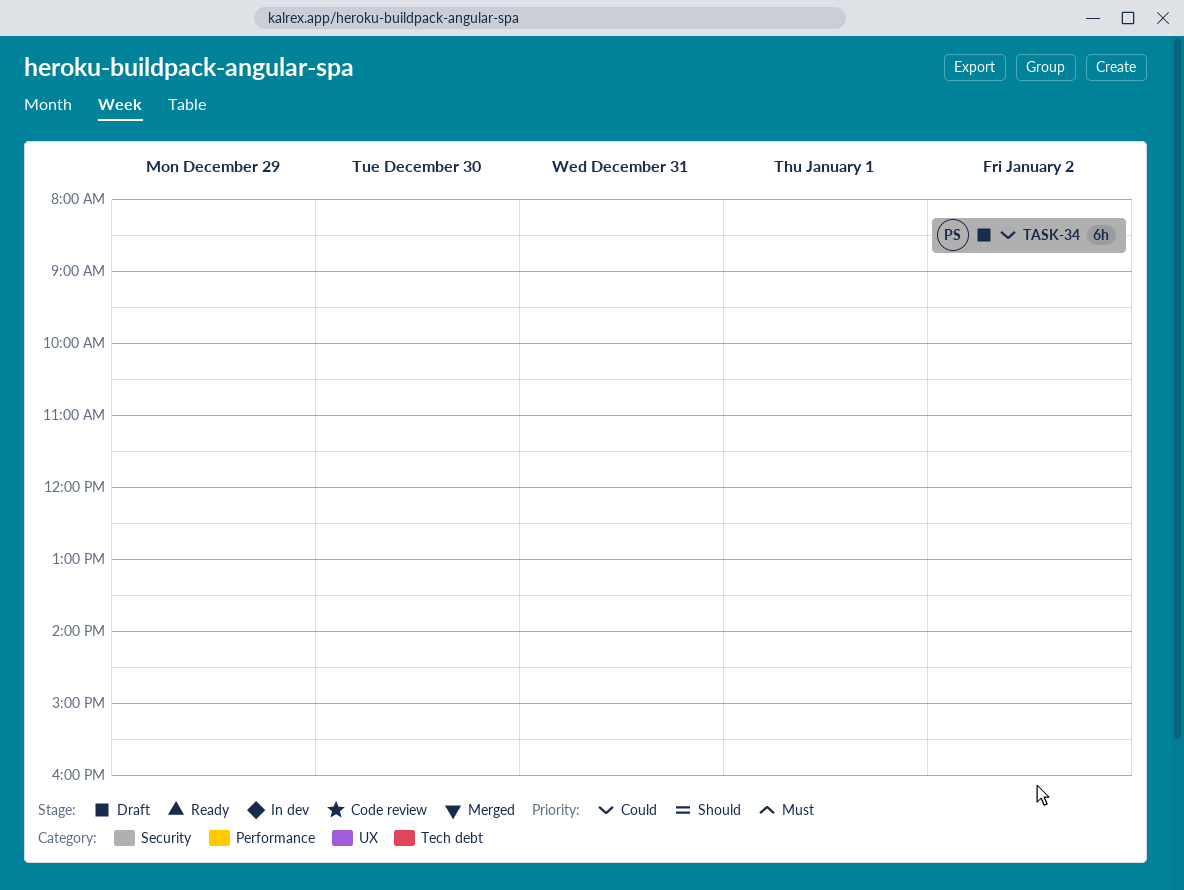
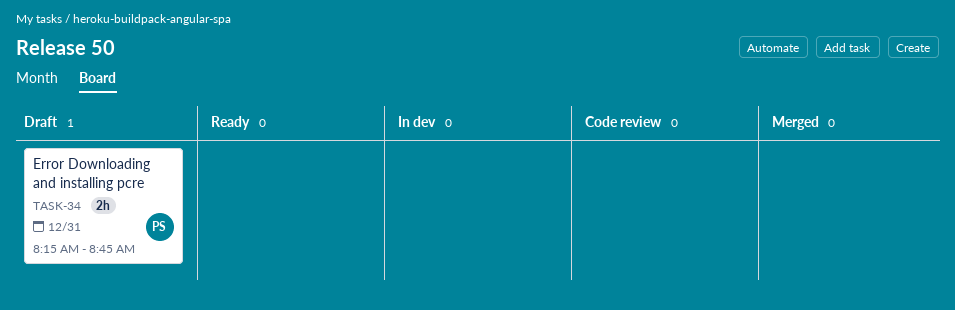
TASK-34, estimate: 6h -> 2h
TASK-34, day: Jan 2 -> Dec 31

